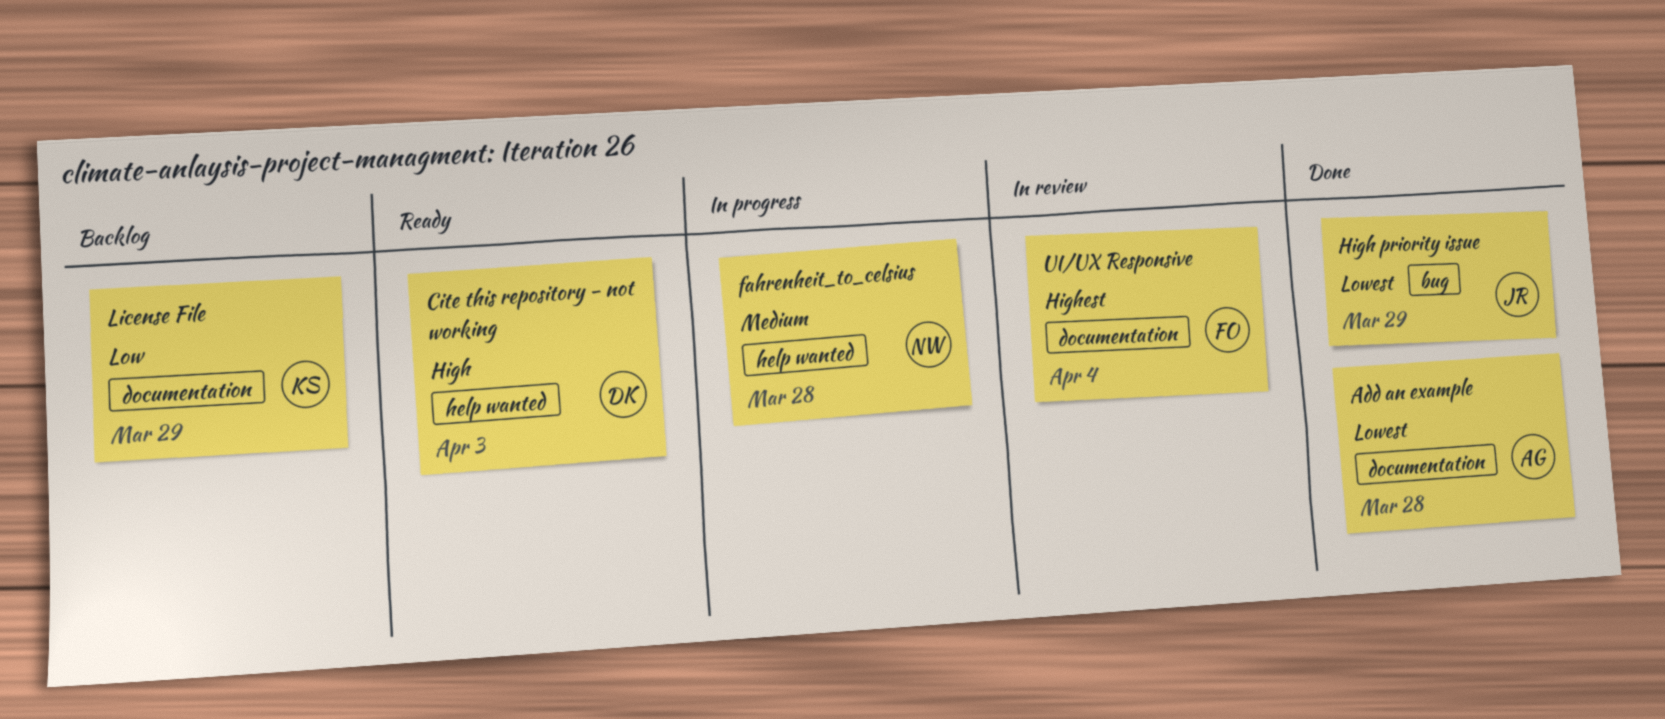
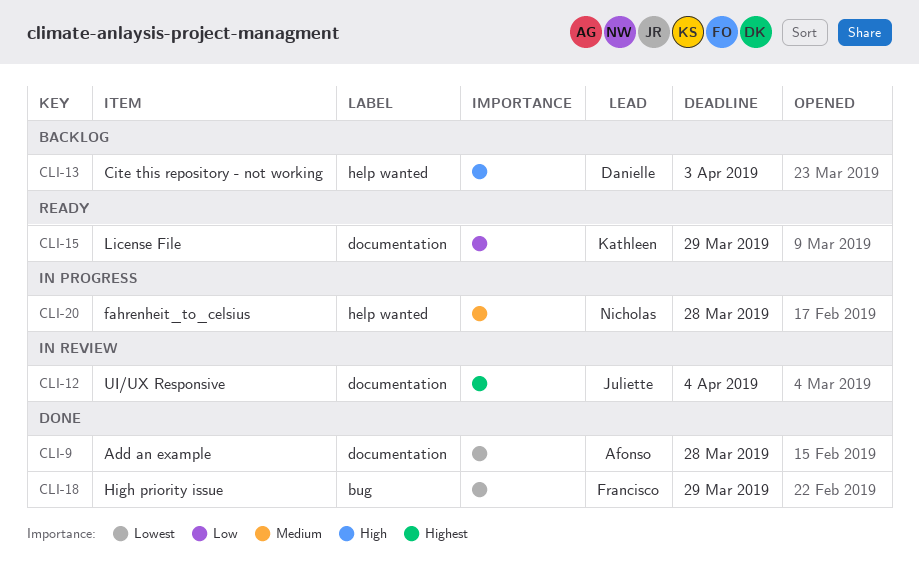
Cite this repository - not working, status: Ready -> Backlog
High priority issue, owner: Juliette -> Francisco
License File, status: Backlog -> Ready
UI/UX Responsive, owner: Francisco -> Juliette

